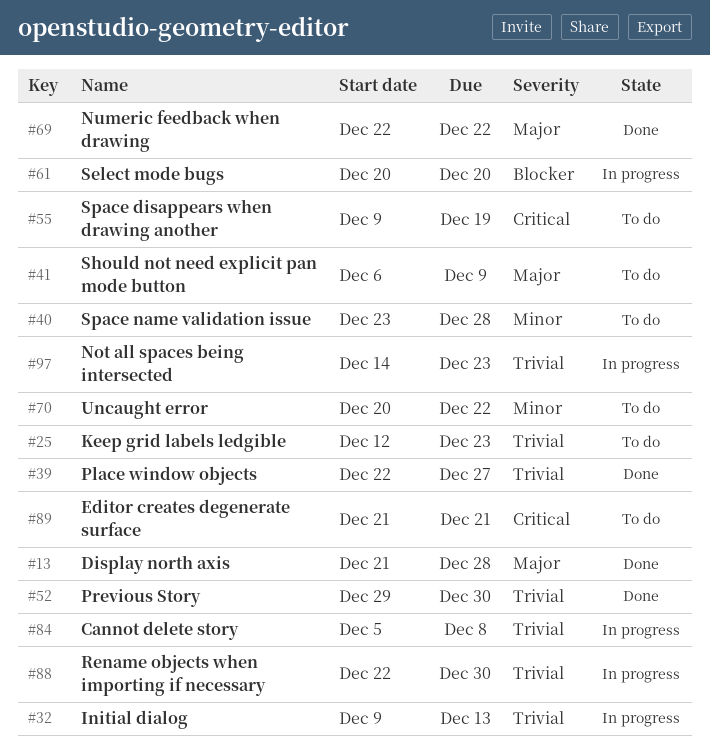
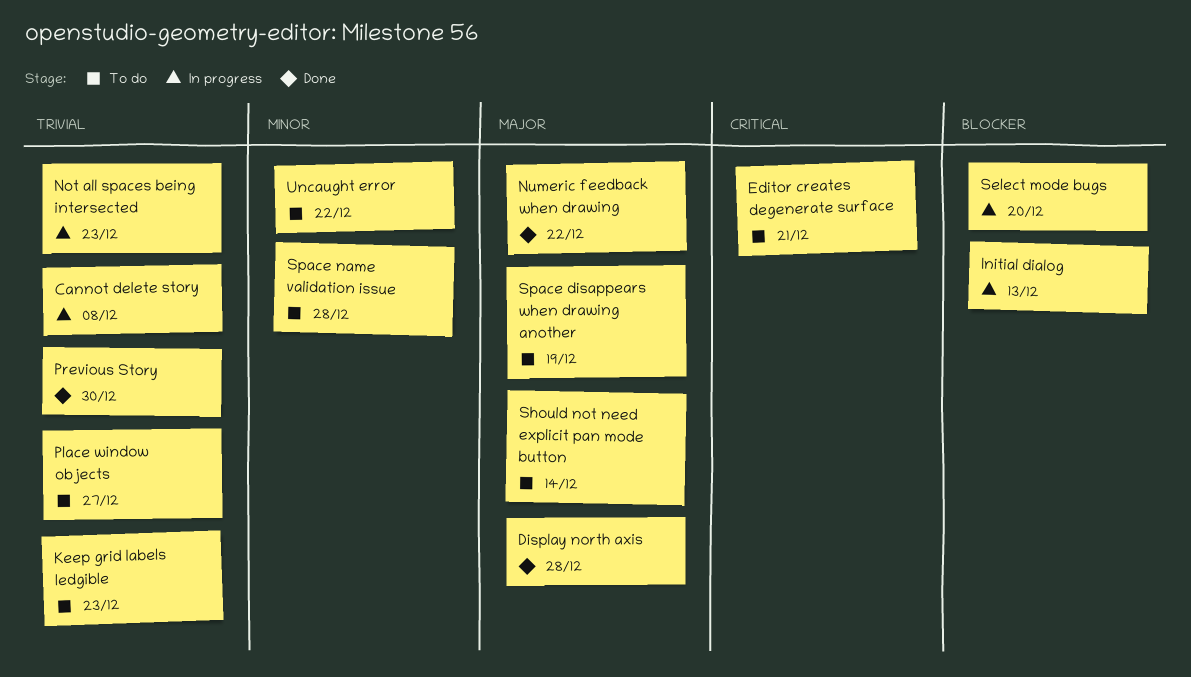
Initial dialog, priority: Trivial -> Blocker
Place window objects, status: Done -> To do
Rename objects when importing if necessary: present -> none
Should not need explicit pan mode button, due: Dec 9 -> Dec 14
Space disappears when drawing another, priority: Critical -> Major

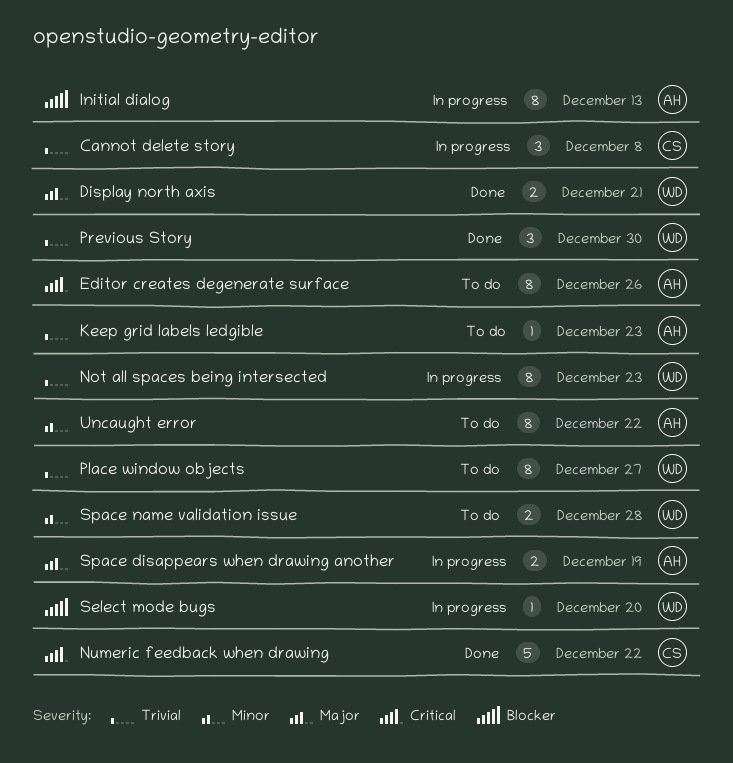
Display north axis, due: Dec 28 -> Dec 21
Editor creates degenerate surface, due: Dec 21 -> Dec 26
Numeric feedback when drawing, priority: Major -> Critical
Should not need explicit pan mode button: present -> none
Space disappears when drawing another, status: To do -> In progress

